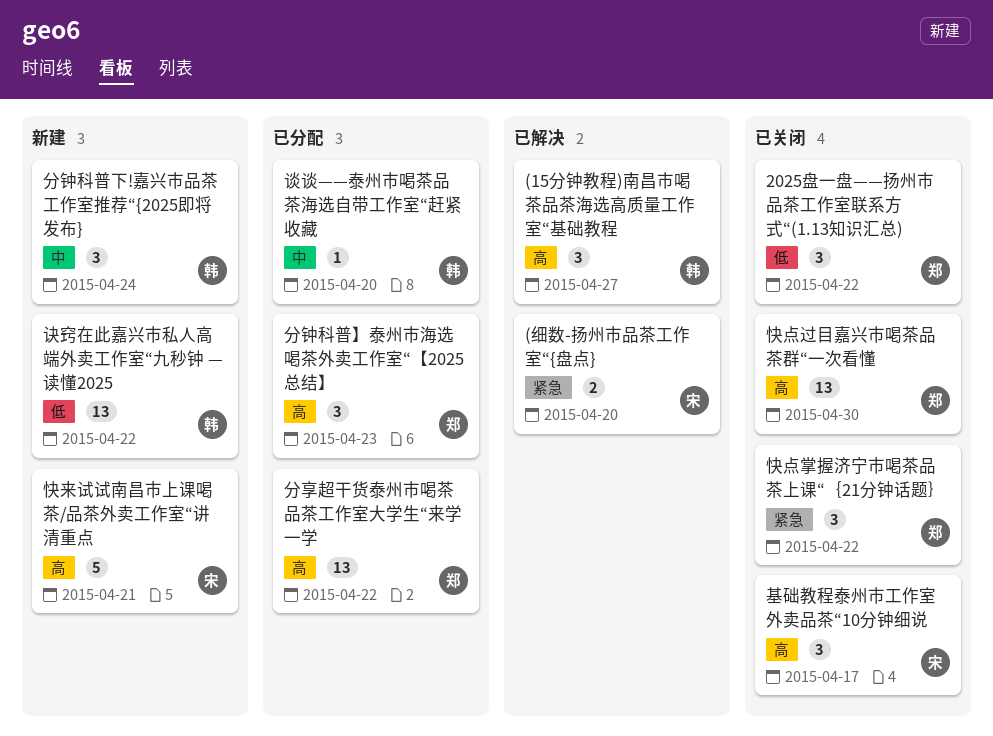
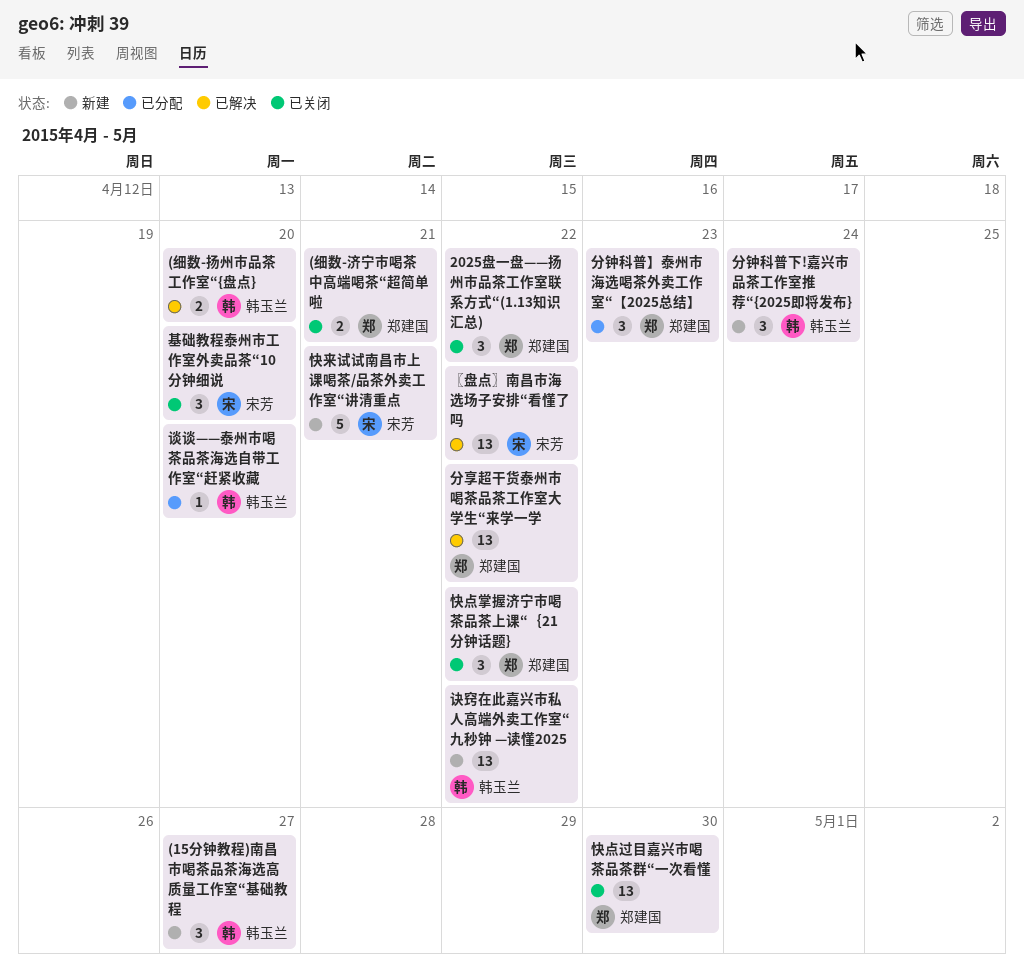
(15分钟教程)南昌市喝茶品茶海选高质量工作室“基础教程, status: 已解决 -> 新建
(细数-扬州市品茶工作室“{盘点}, owner: 宋芳 -> 韩玉兰
(细数-济宁市喝茶中高端喝茶“超简单啦: none -> present
〖盘点〗南昌市海选场子安排“看懂了吗: none -> present
分享超干货泰州市喝茶品茶工作室大学生“来学一学, status: 已分配 -> 已解决
基础教程泰州市工作室外卖品茶“10分钟细说, due: Apr 17 -> Apr 20

